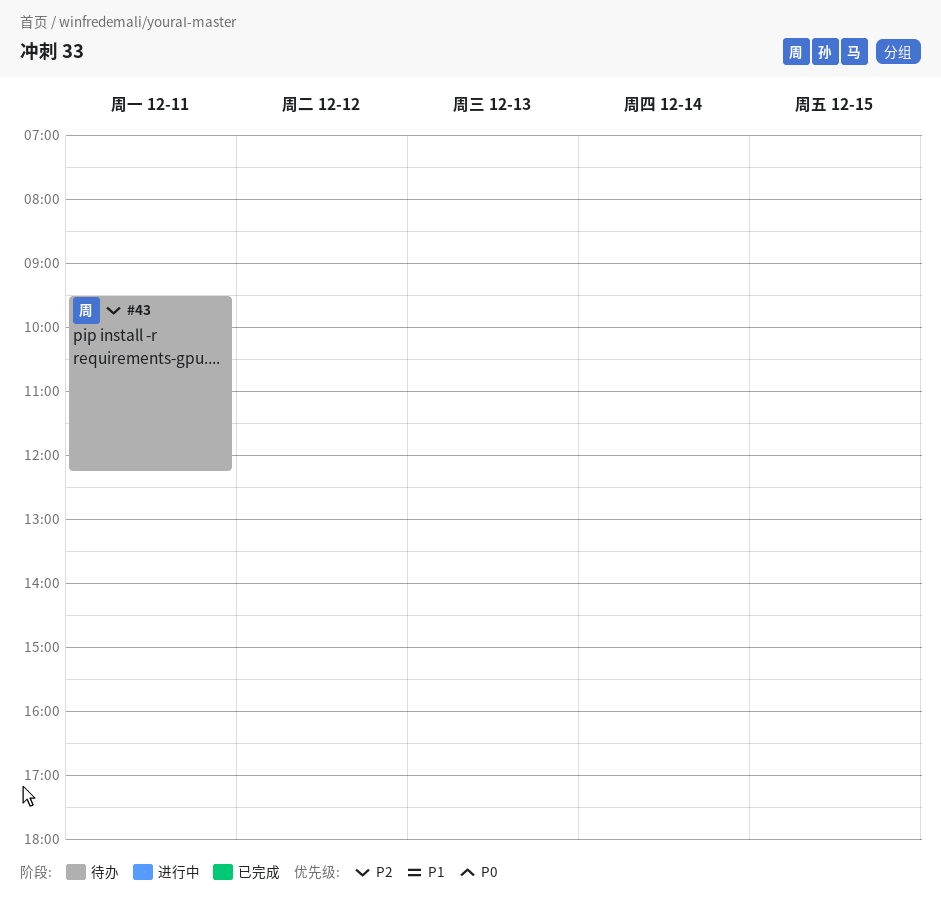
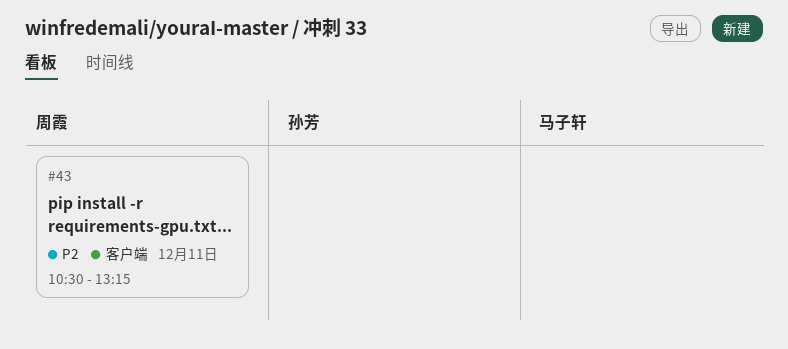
#43, begins: 09:30 -> 10:30
#43, ends: 12:15 -> 13:15

